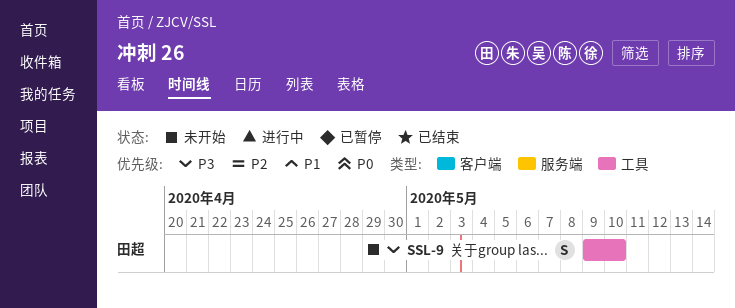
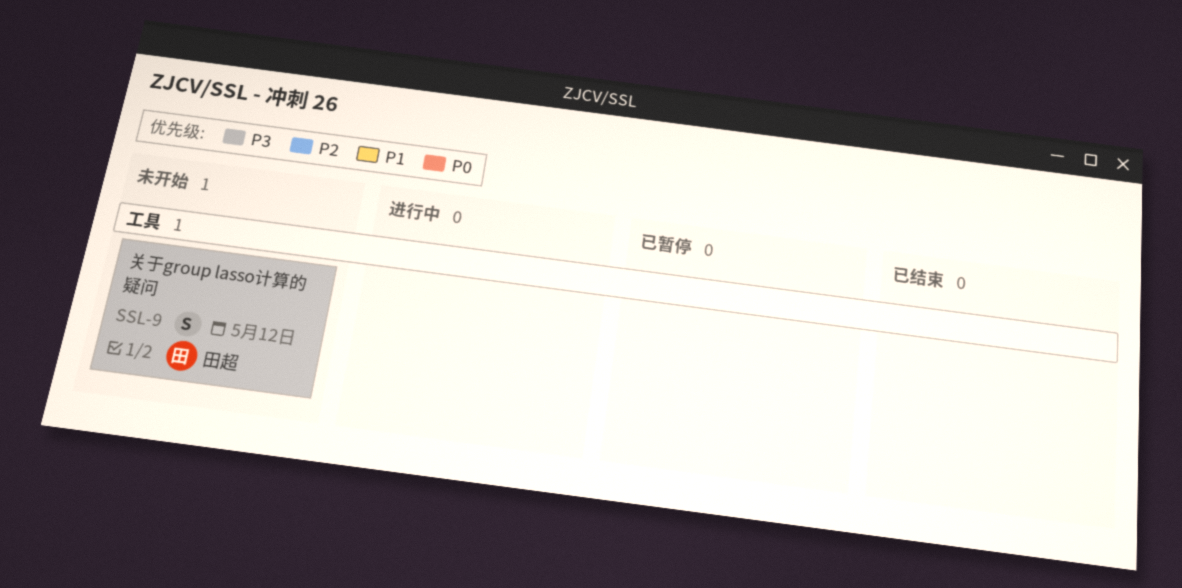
SSL-9, due: May 10 -> May 12

